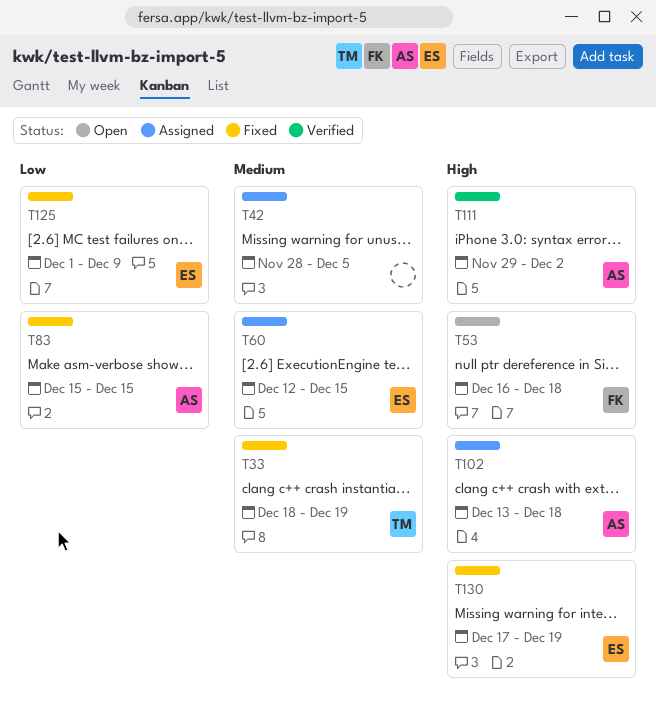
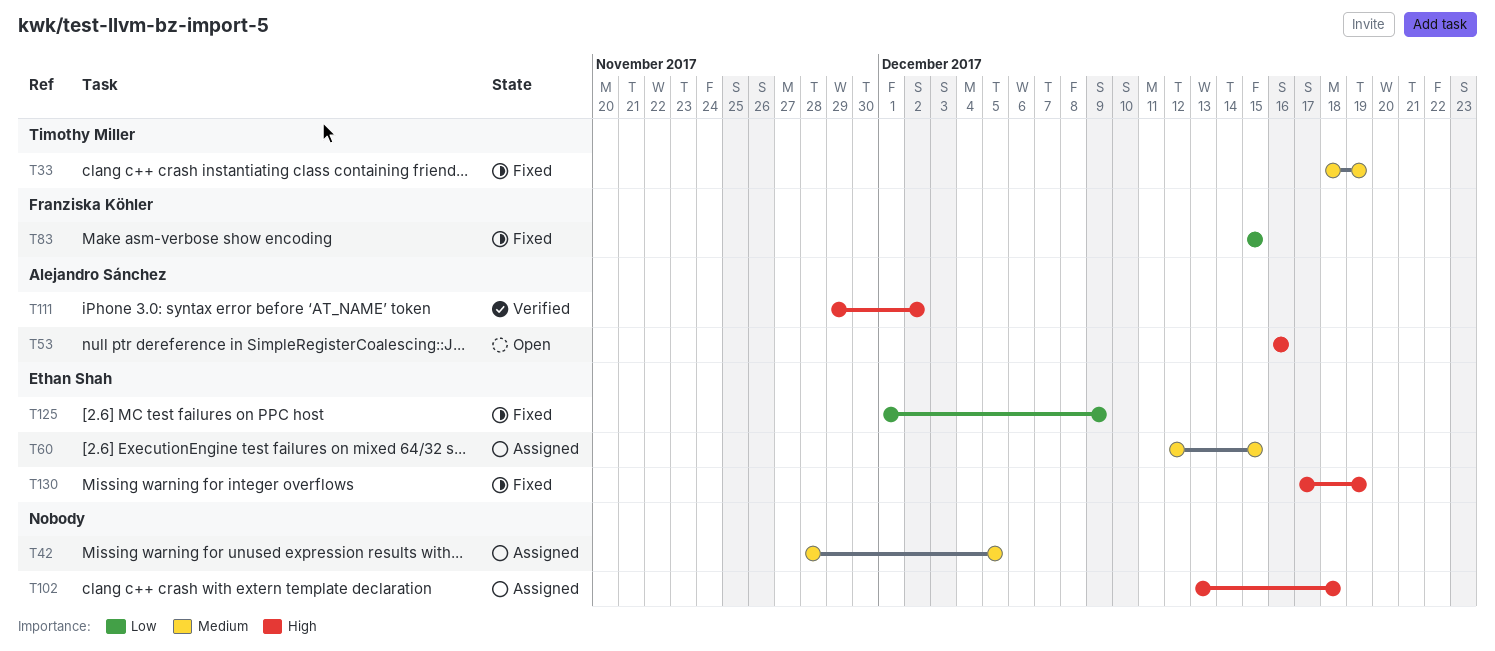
T53, owner: Franziska Köhler -> Alejandro Sánchez
T53, due: Dec 18 -> Dec 16
T83, owner: Alejandro Sánchez -> Franziska Köhler
T102, owner: Alejandro Sánchez -> none

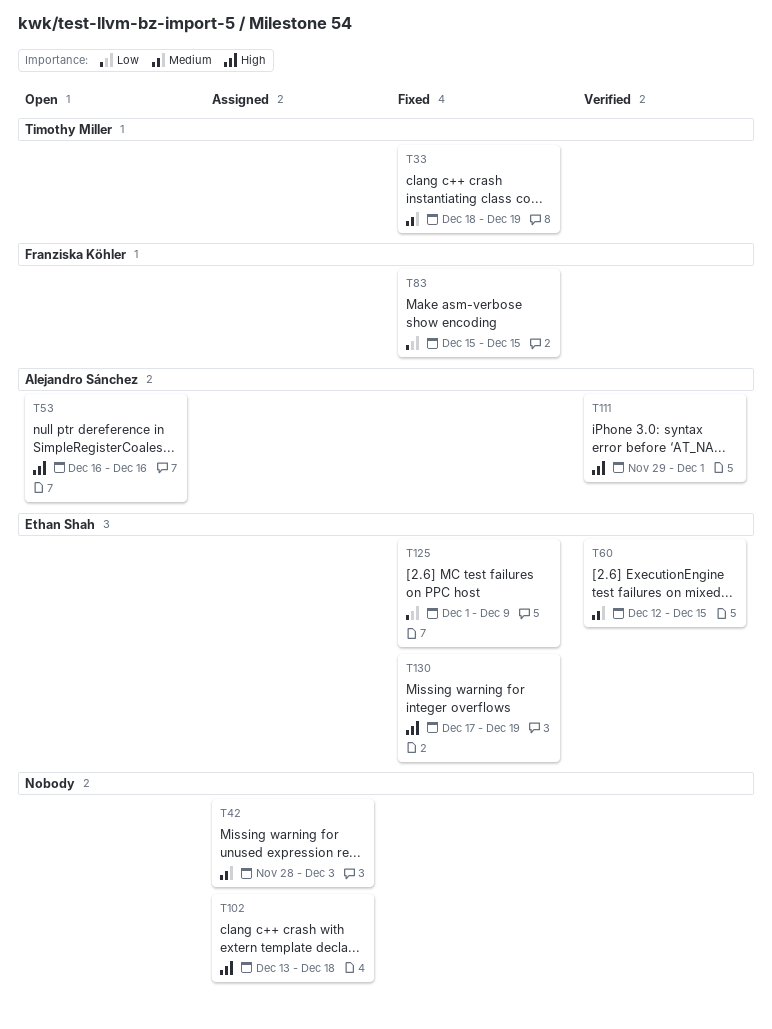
T42, due: Dec 5 -> Dec 3
T60, status: Assigned -> Verified
T111, due: Dec 2 -> Dec 1

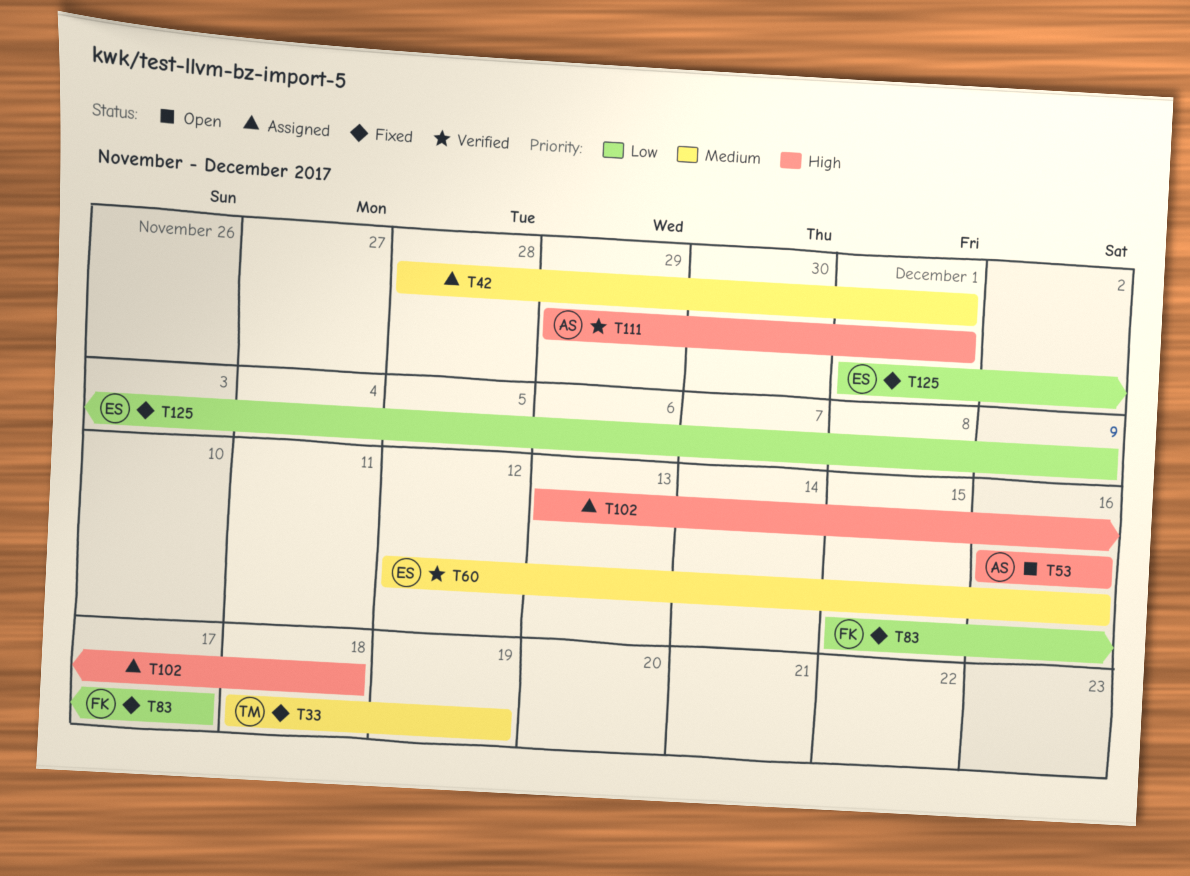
T42, due: Dec 3 -> Dec 1
T60, due: Dec 15 -> Dec 16
T83, due: Dec 15 -> Dec 17
T130: present -> none

